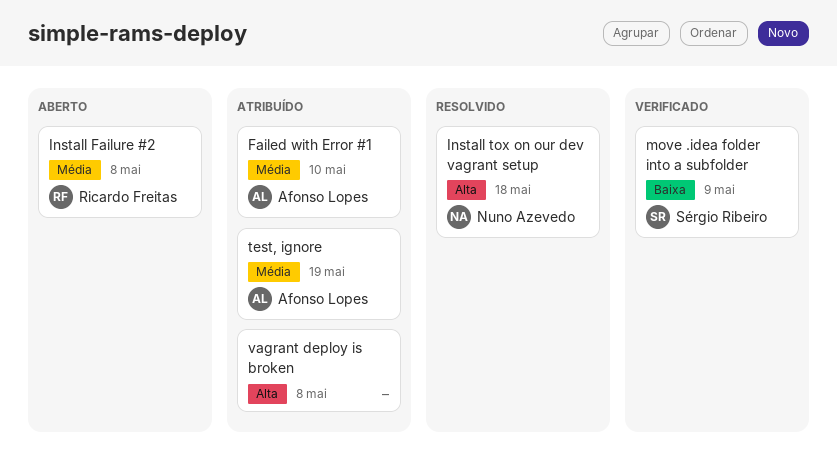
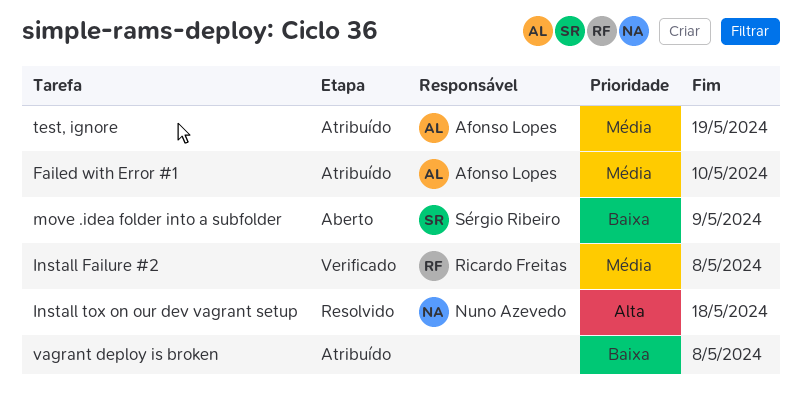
Install Failure #2, status: Aberto -> Verificado
move .idea folder into a subfolder, status: Verificado -> Aberto
vagrant deploy is broken, priority: Alta -> Baixa

